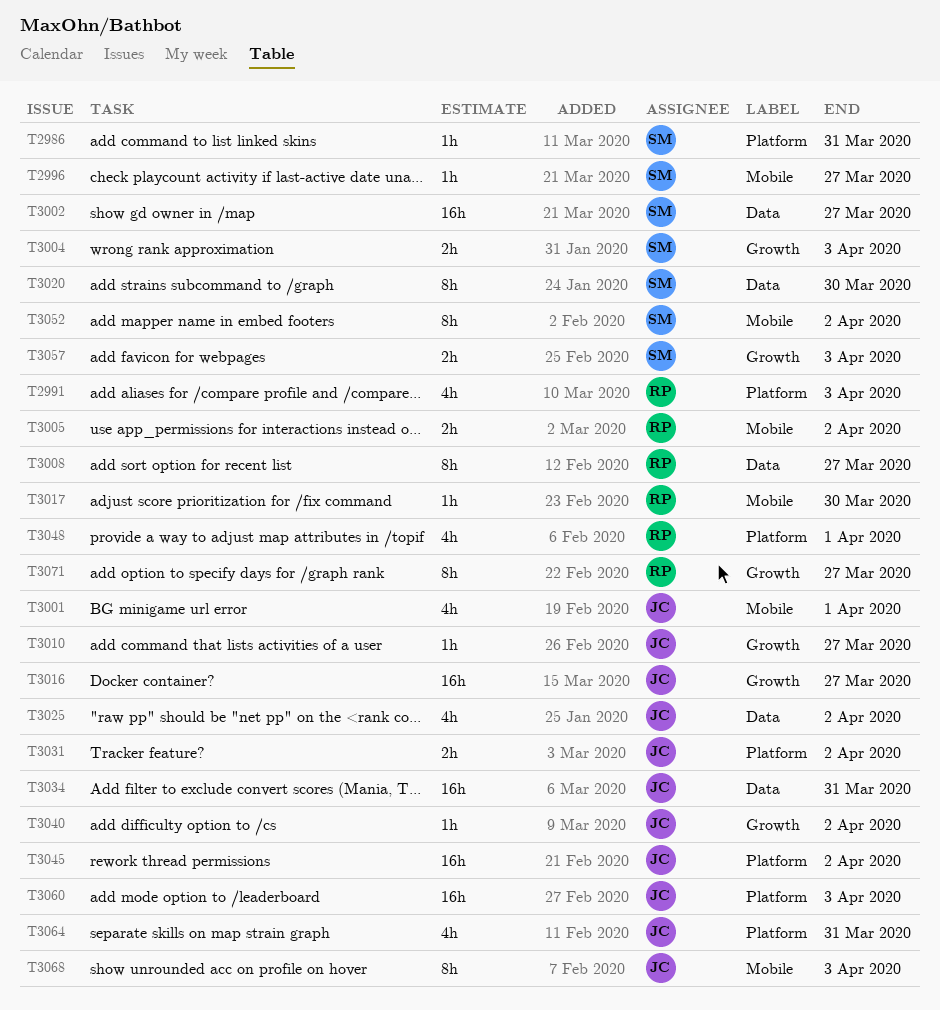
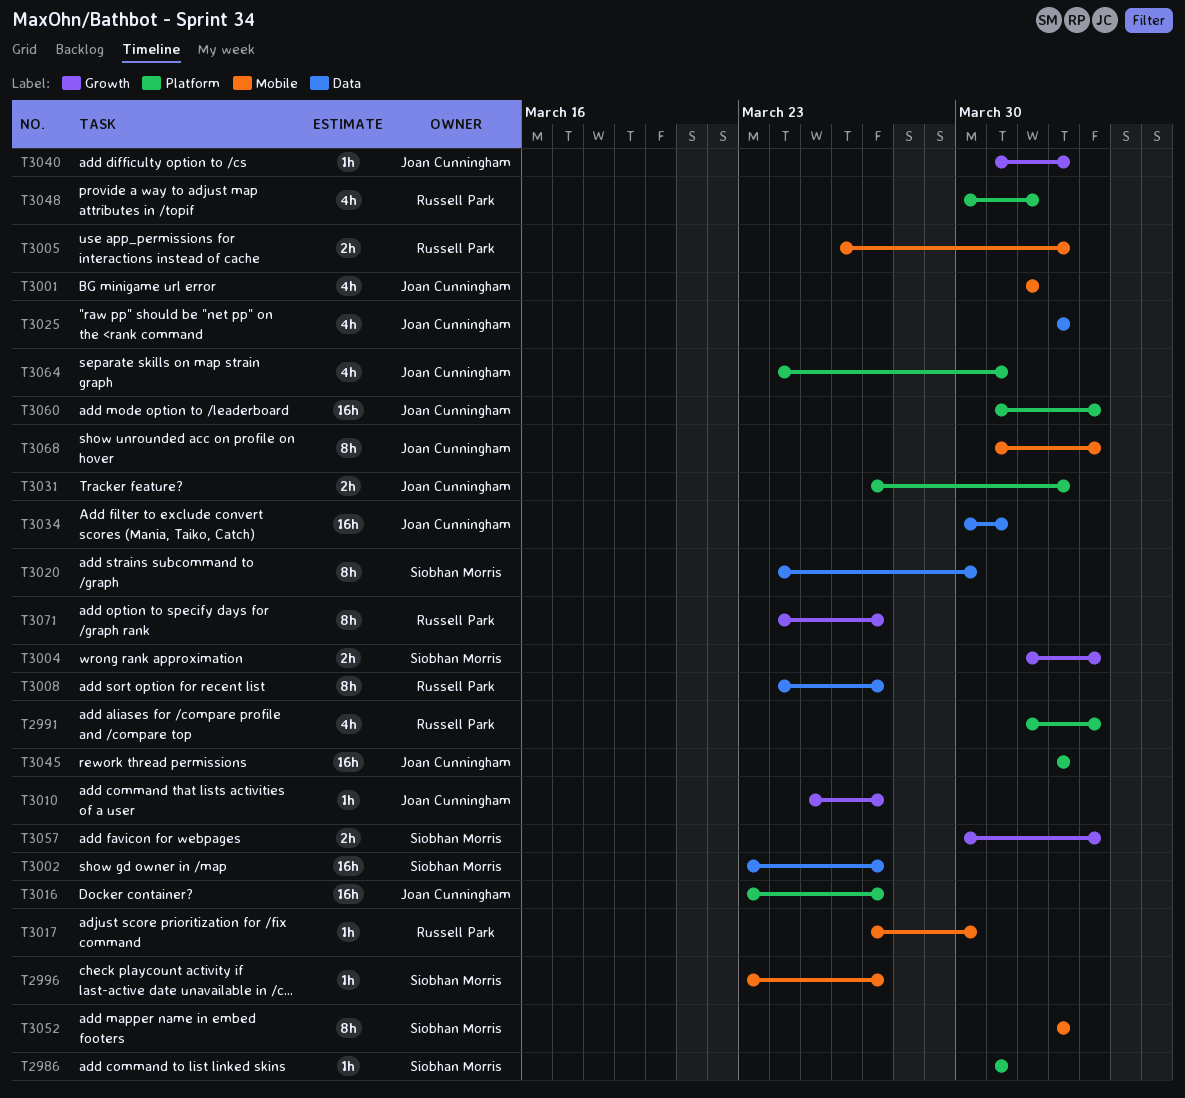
T3016, label: Growth -> Platform

